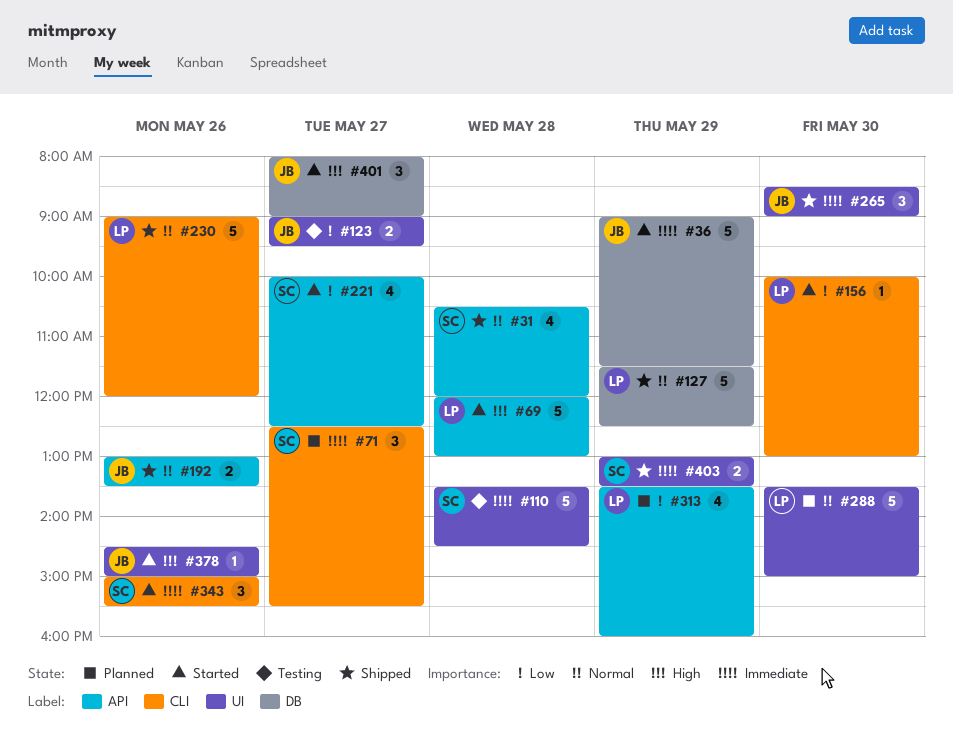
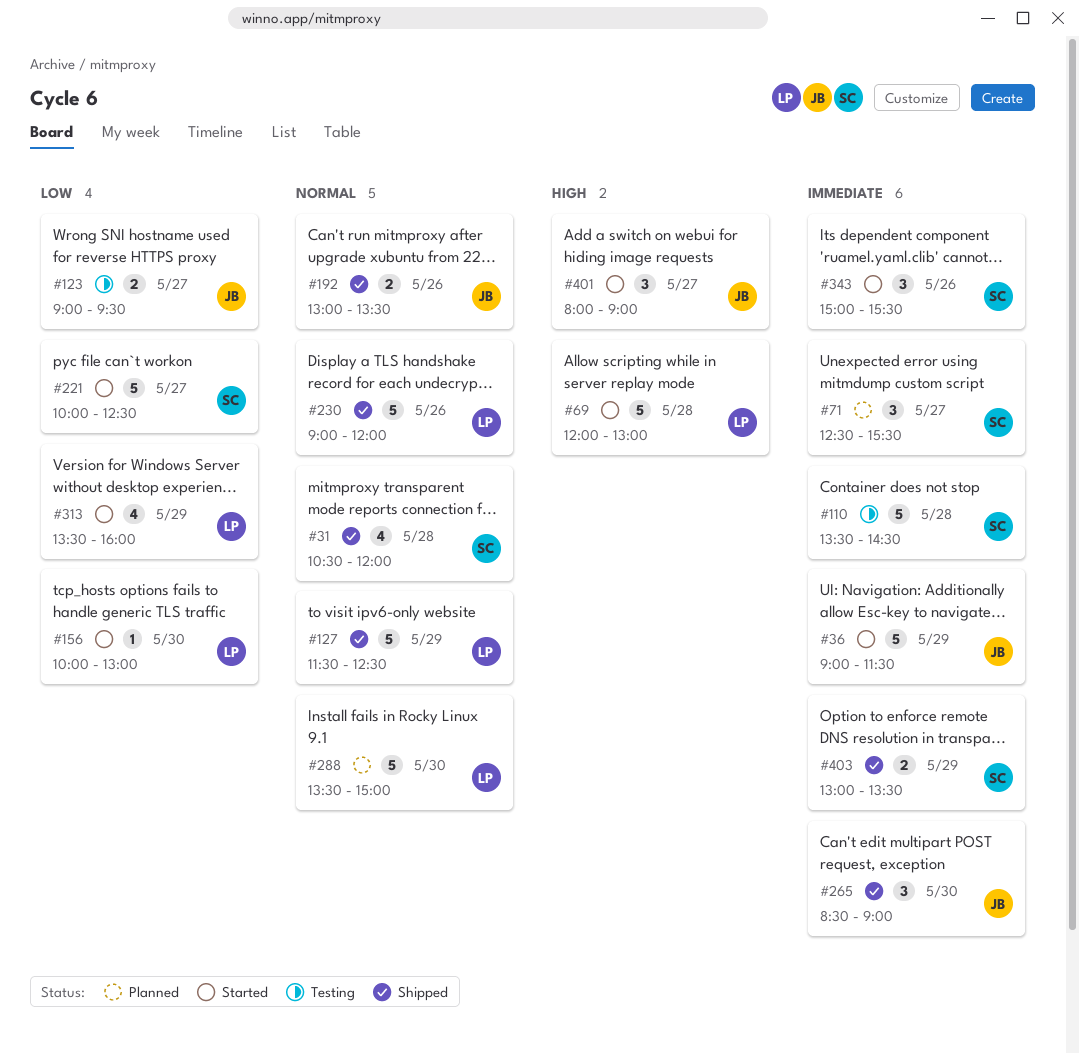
#221, estimate: 4 -> 5
#313, status: Planned -> Started
#378: present -> none

